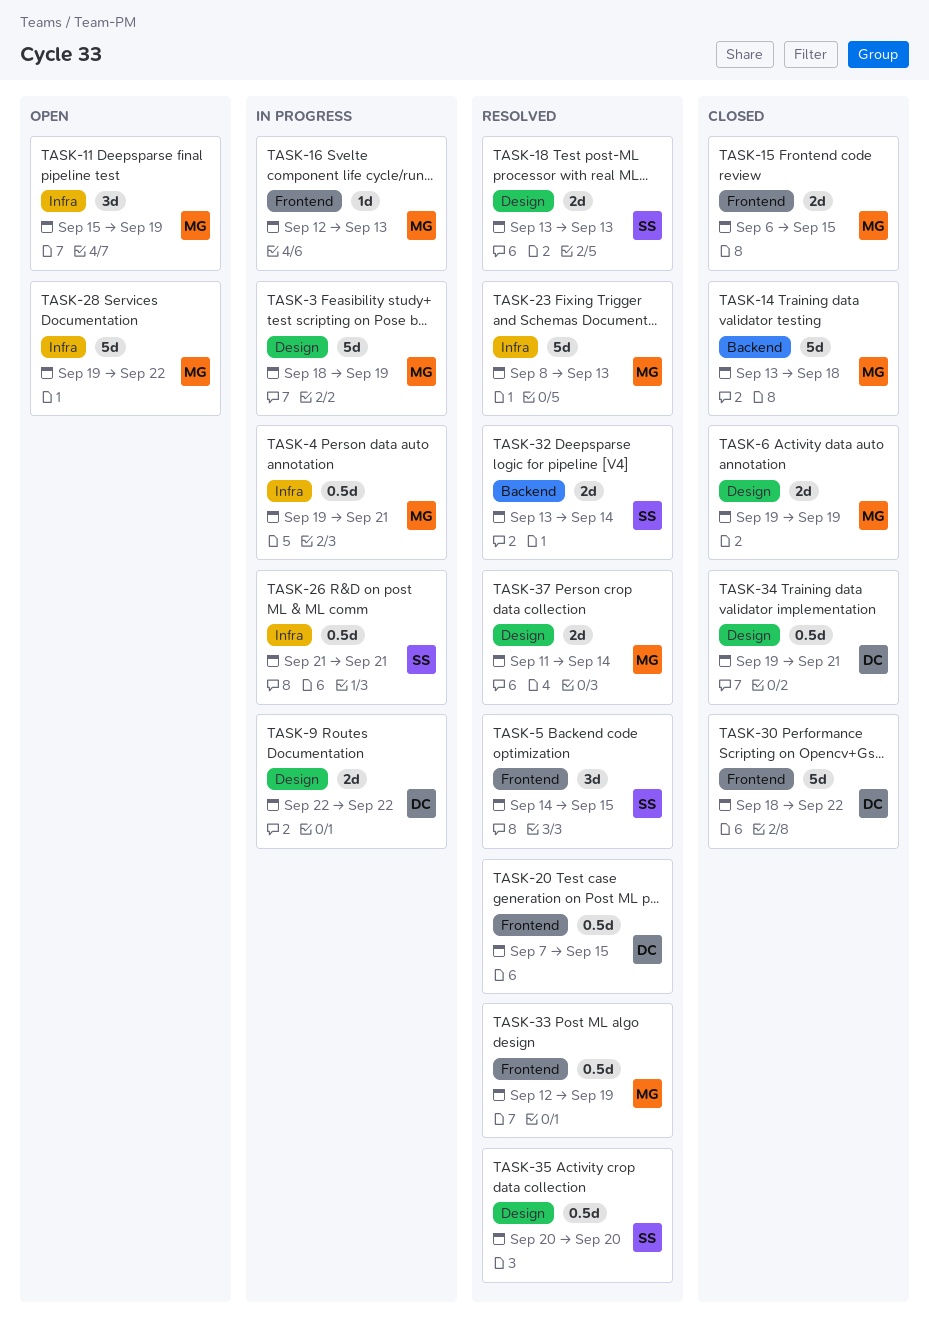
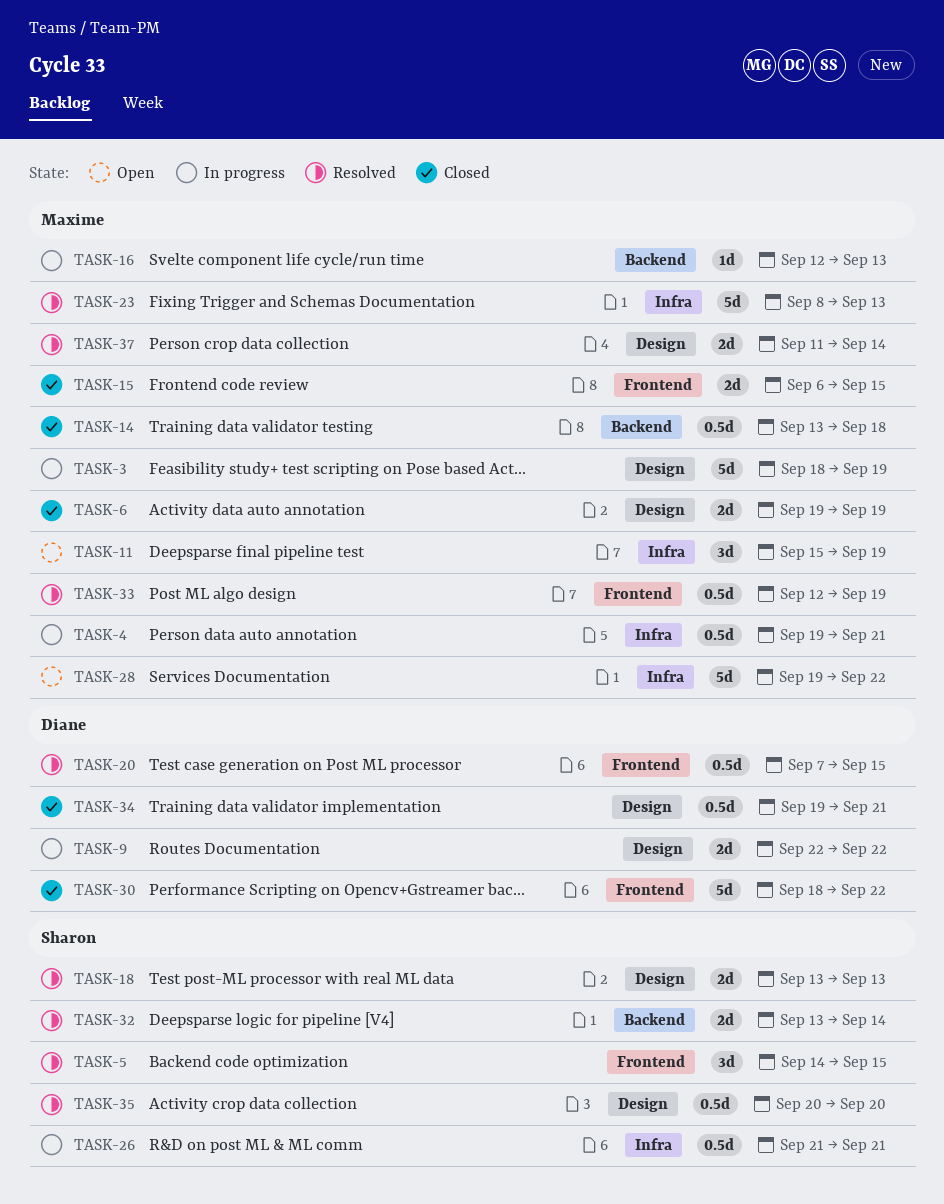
TASK-14, estimate: 5d -> 0.5d
TASK-16, label: Frontend -> Backend

